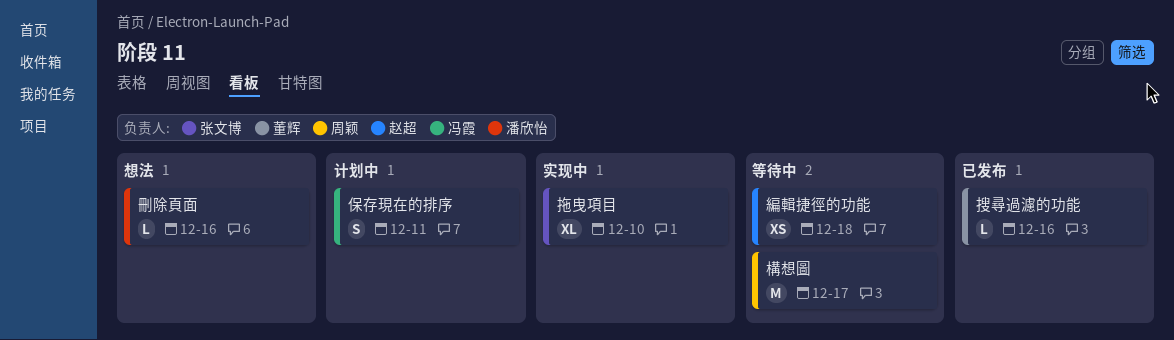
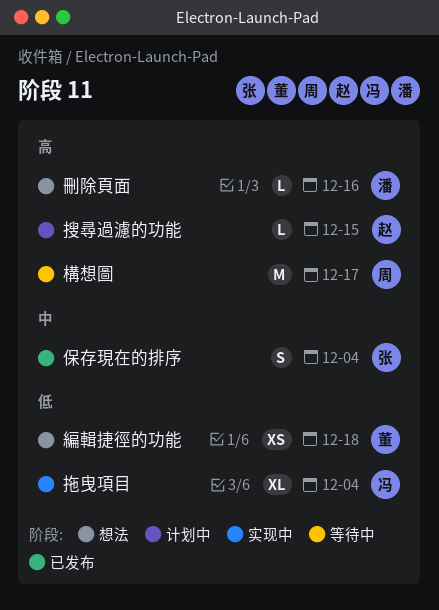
保存現在的排序, status: 计划中 -> 已发布
保存現在的排序, owner: 冯霞 -> 张文博
保存現在的排序, due: Dec 11 -> Dec 4
拖曳項目, owner: 张文博 -> 冯霞
拖曳項目, due: Dec 10 -> Dec 4
搜尋過濾的功能, status: 已发布 -> 计划中
搜尋過濾的功能, owner: 董辉 -> 赵超
搜尋過濾的功能, due: Dec 16 -> Dec 15
編輯捷徑的功能, status: 等待中 -> 想法
編輯捷徑的功能, owner: 赵超 -> 董辉

